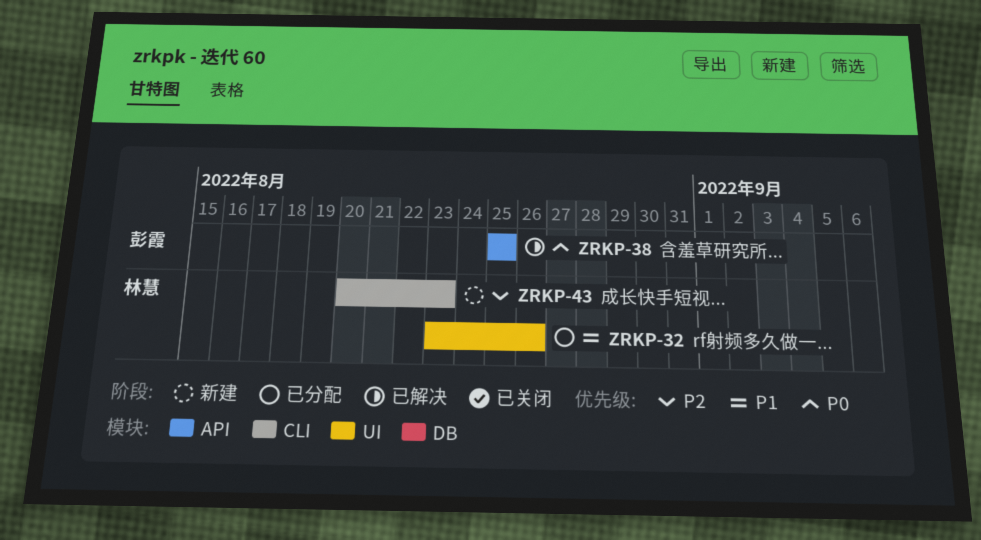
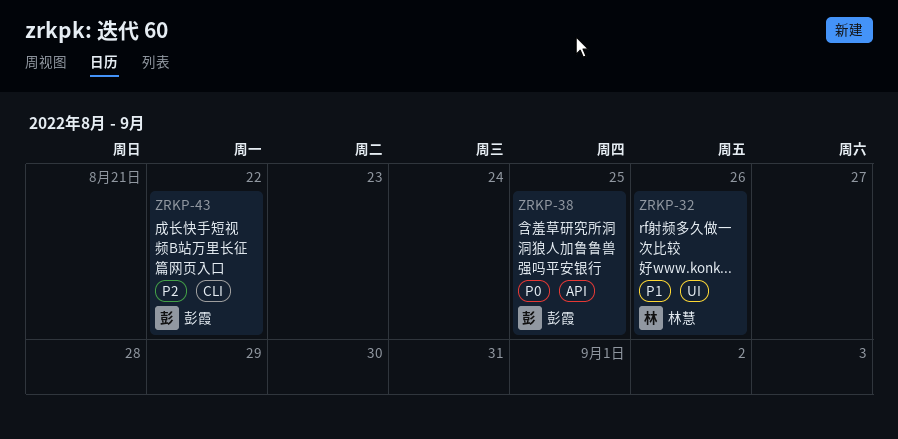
ZRKP-43, owner: 林慧 -> 彭霞
ZRKP-43, due: Aug 23 -> Aug 22

